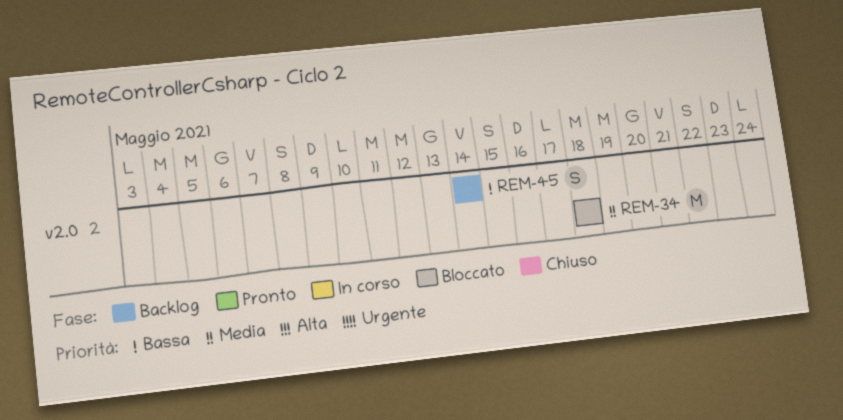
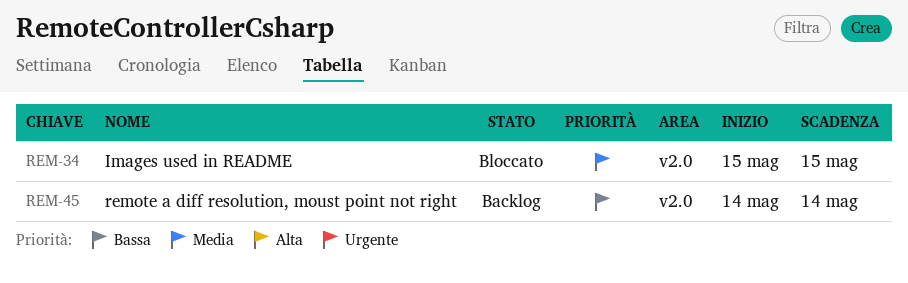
REM-34, start: May 18 -> May 15
REM-34, due: May 18 -> May 15

